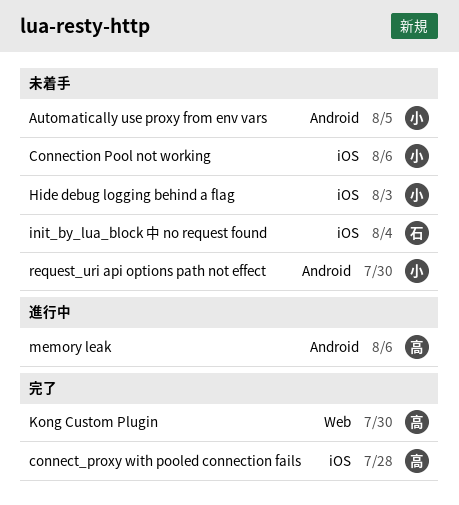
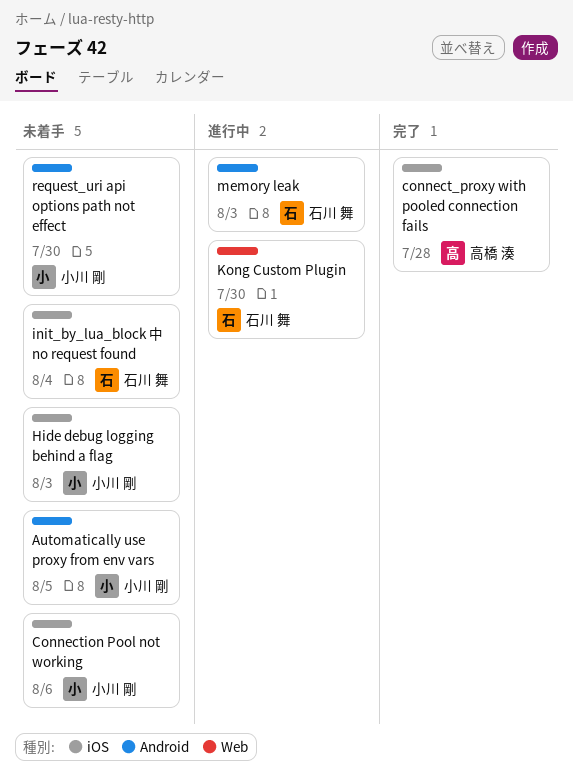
Kong Custom Plugin, status: 完了 -> 進行中
Kong Custom Plugin, owner: 高橋 湊 -> 石川 舞
memory leak, owner: 高橋 湊 -> 石川 舞
memory leak, due: Aug 6 -> Aug 3

